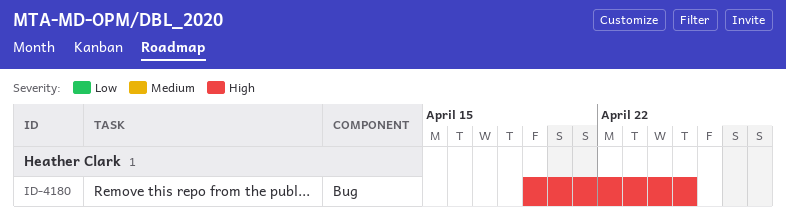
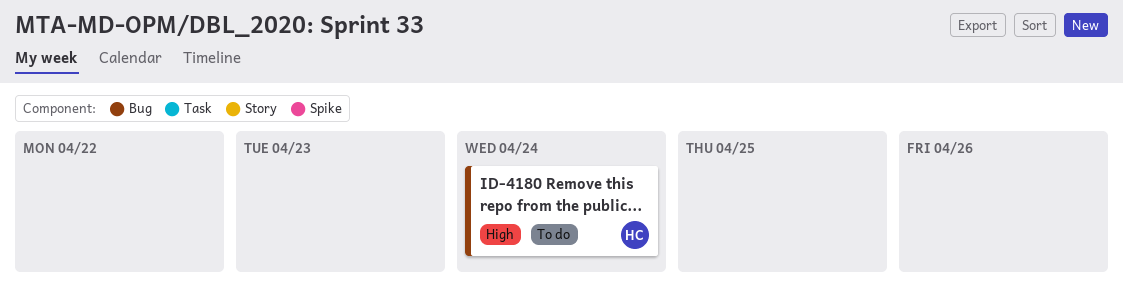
ID-4180, due: Apr 25 -> Apr 24

